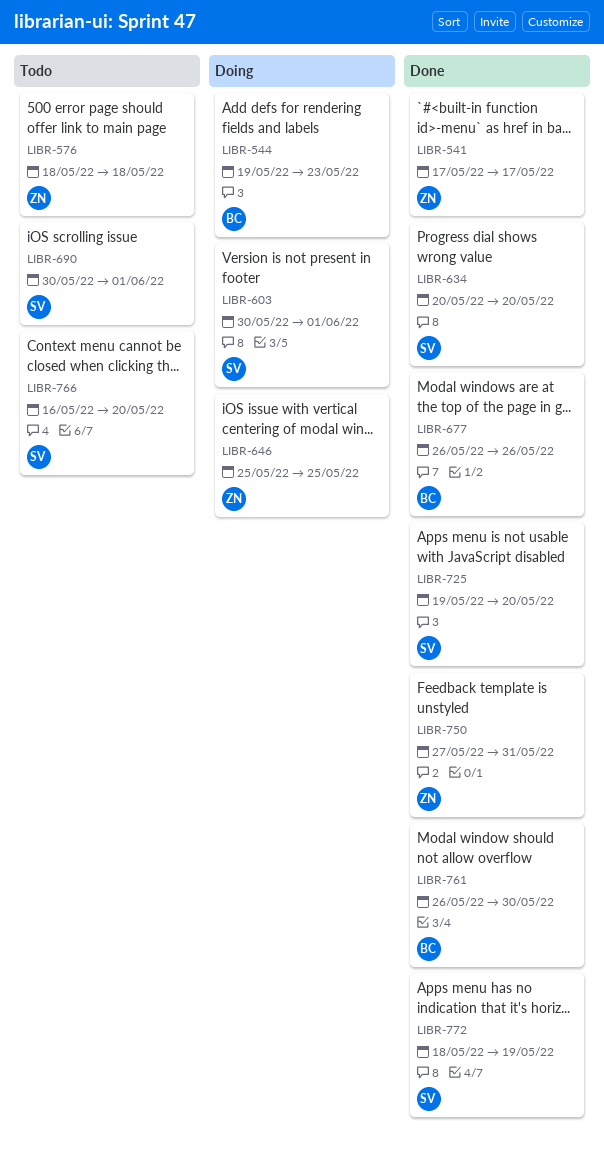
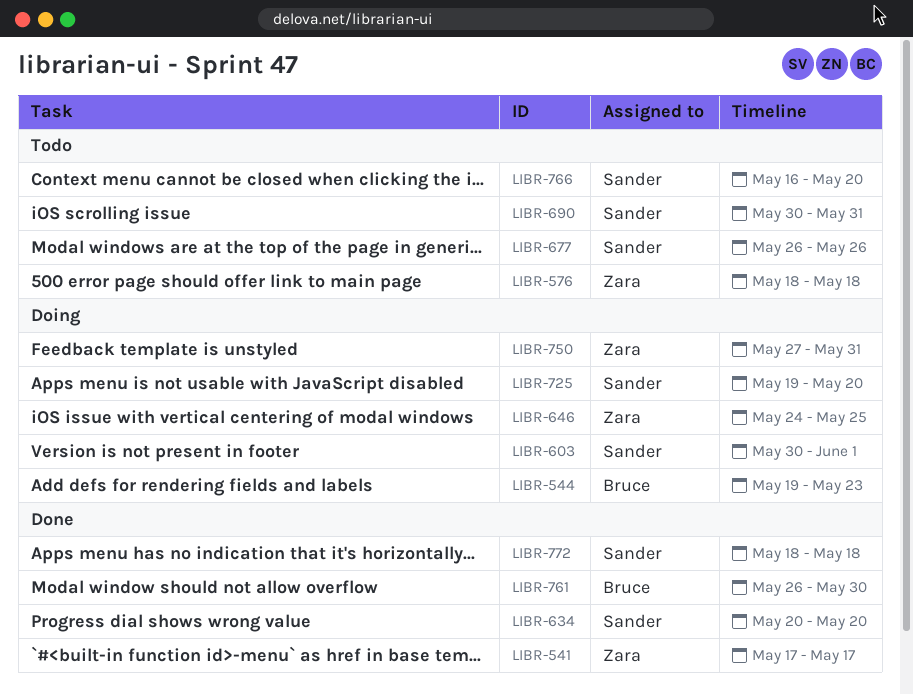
LIBR-646, start: May 25 -> May 24
LIBR-677, status: Done -> Todo
LIBR-677, owner: Bruce -> Sander
LIBR-690, due: Jun 1 -> May 31
LIBR-725, status: Done -> Doing
LIBR-750, status: Done -> Doing
LIBR-772, due: May 19 -> May 18

